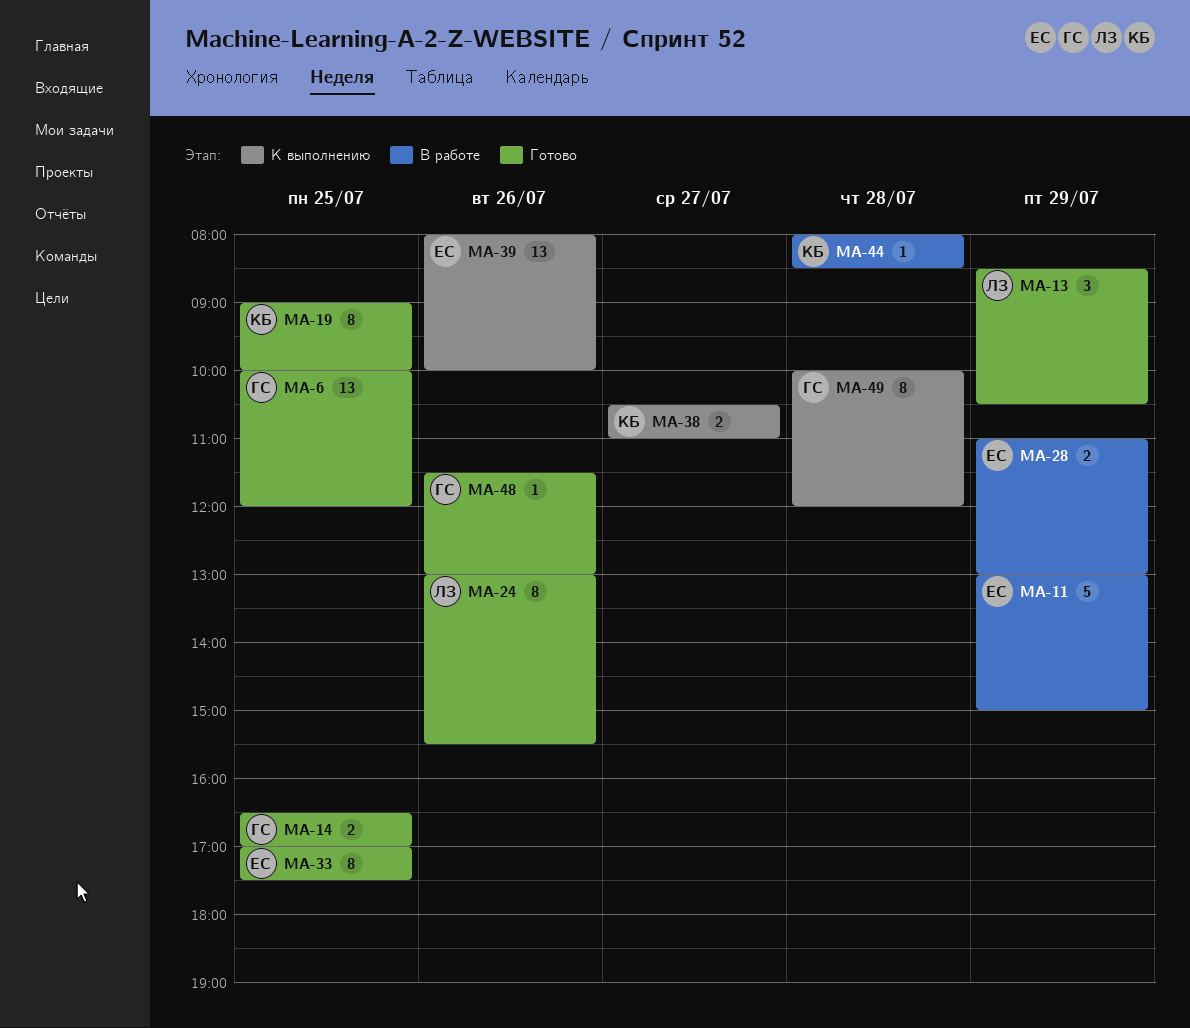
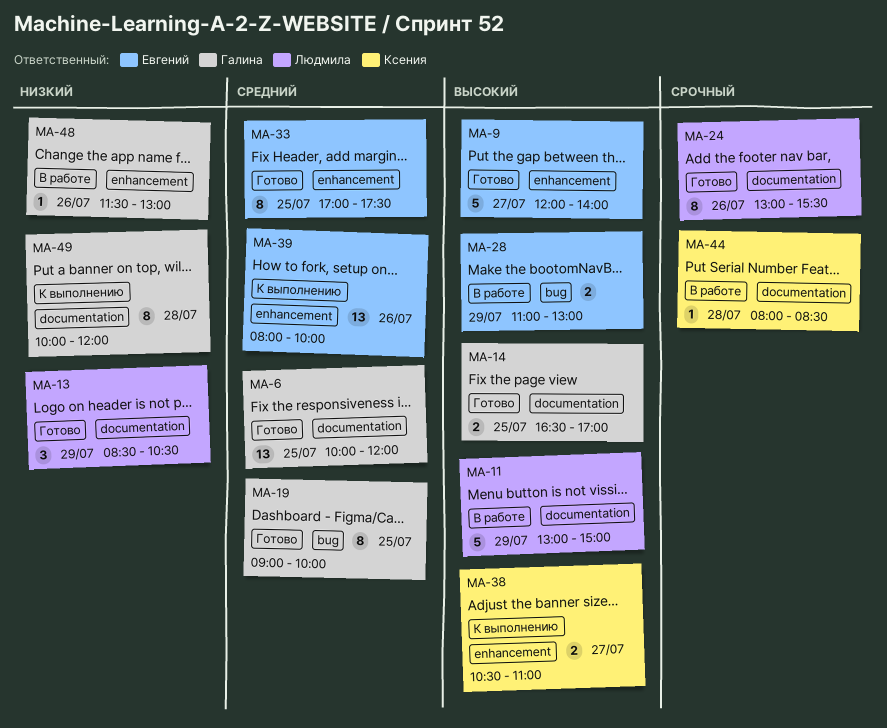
MA-9: none -> present
MA-11, owner: Евгений -> Людмила
MA-19, owner: Ксения -> Галина
MA-48, status: Готово -> В работе

